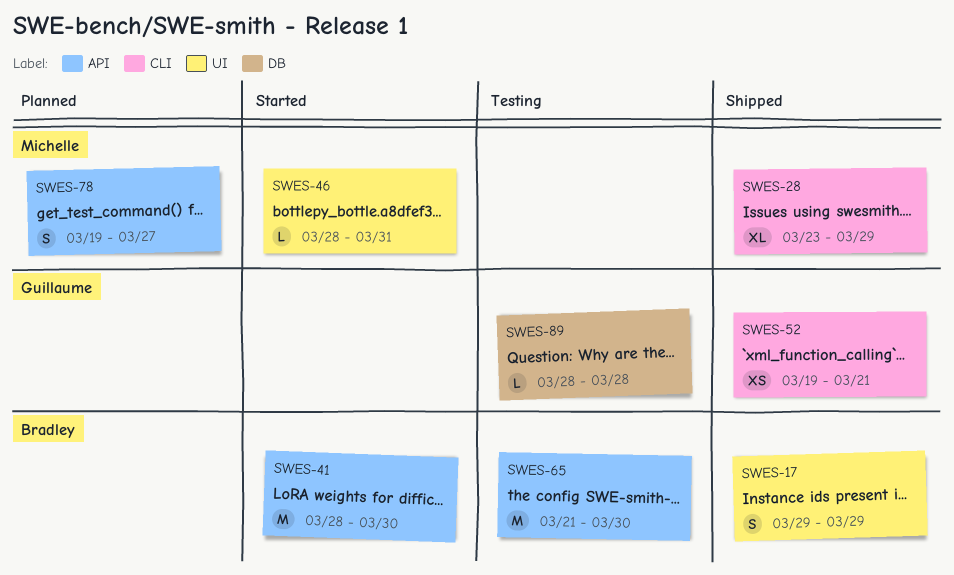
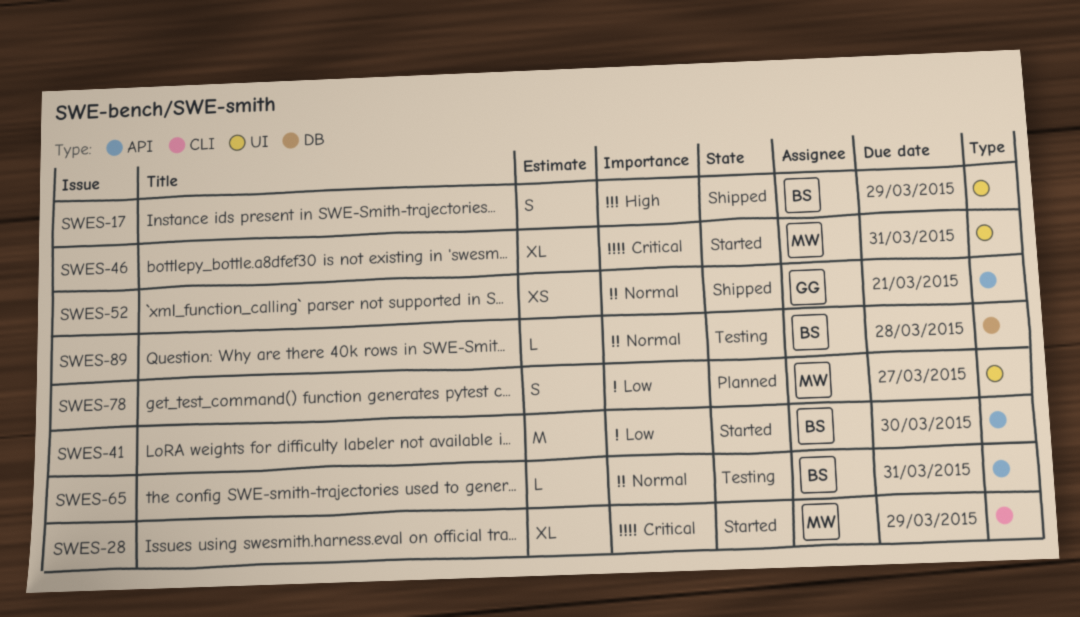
SWES-28, status: Shipped -> Started
SWES-46, estimate: L -> XL
SWES-52, label: CLI -> API
SWES-65, estimate: M -> L
SWES-65, due: Mar 30 -> Mar 31
SWES-78, label: API -> UI
SWES-89, owner: Guillaume -> Bradley

